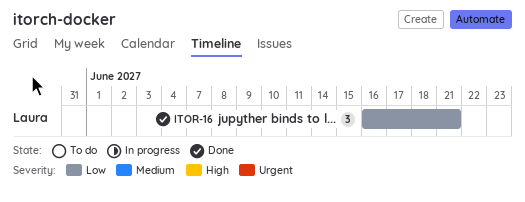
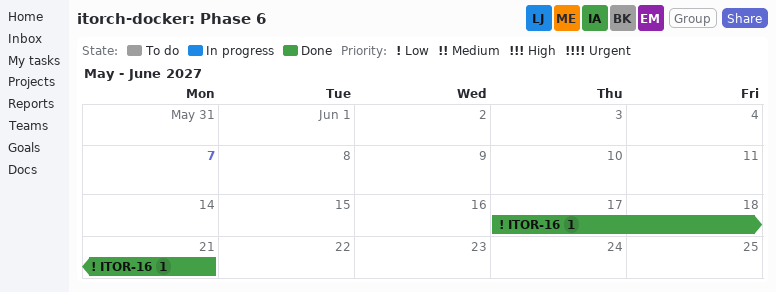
ITOR-16, estimate: 3 -> 1
ITOR-16, start: Jun 16 -> Jun 17

